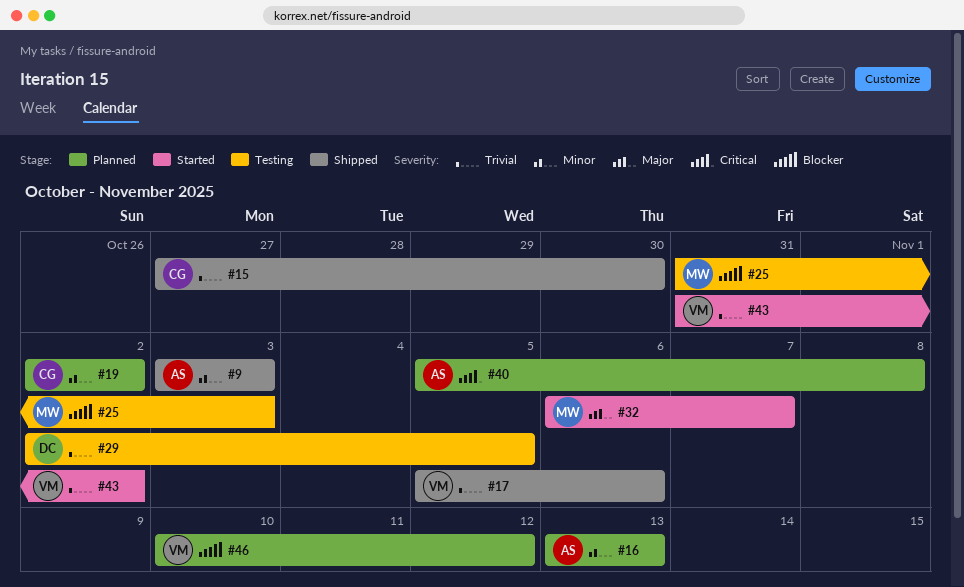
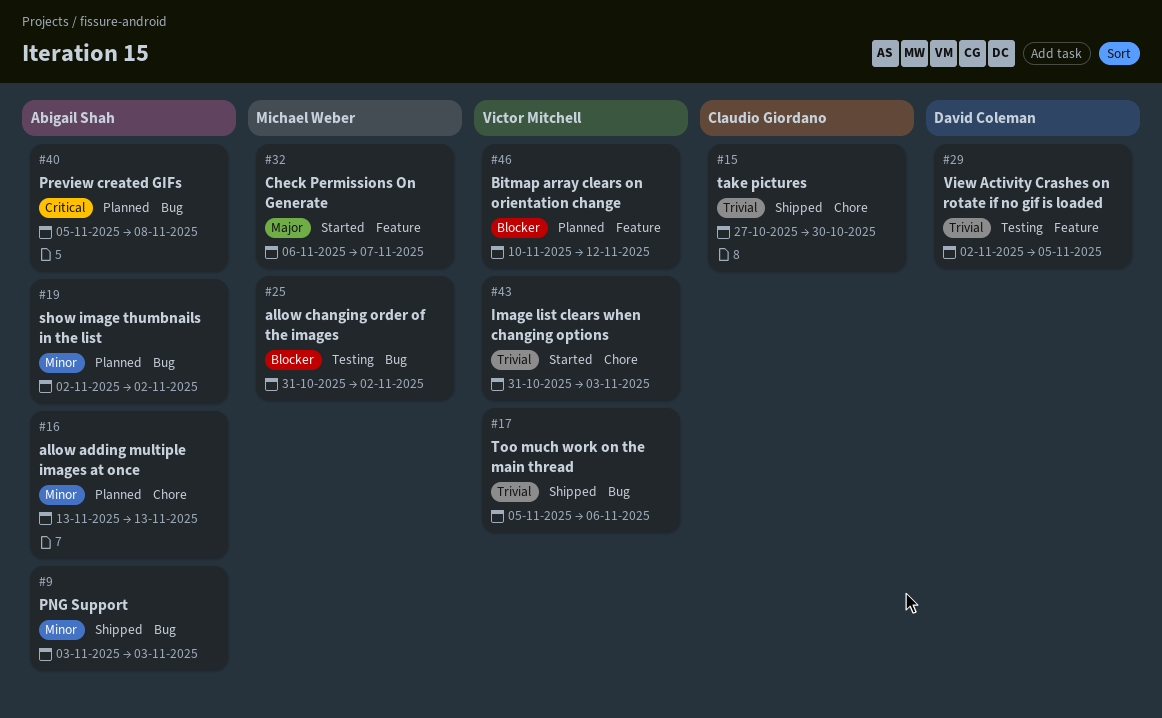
#19, owner: Claudio Giordano -> Abigail Shah
#25, due: Nov 3 -> Nov 2
#43, due: Nov 2 -> Nov 3

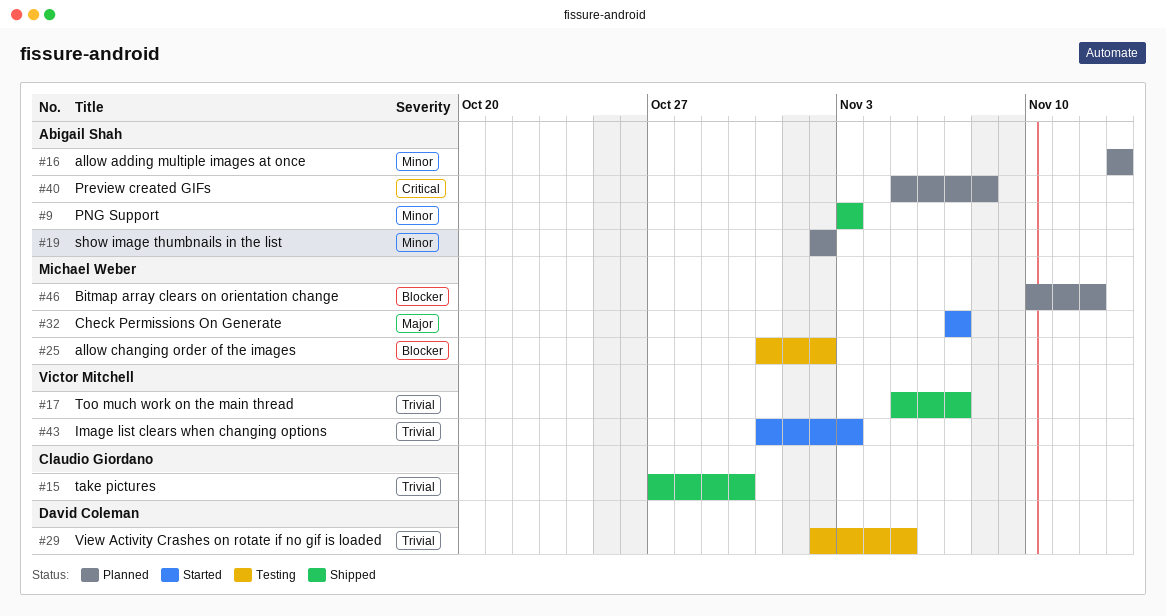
#17, due: Nov 6 -> Nov 7
#32, start: Nov 6 -> Nov 7
#46, owner: Victor Mitchell -> Michael Weber

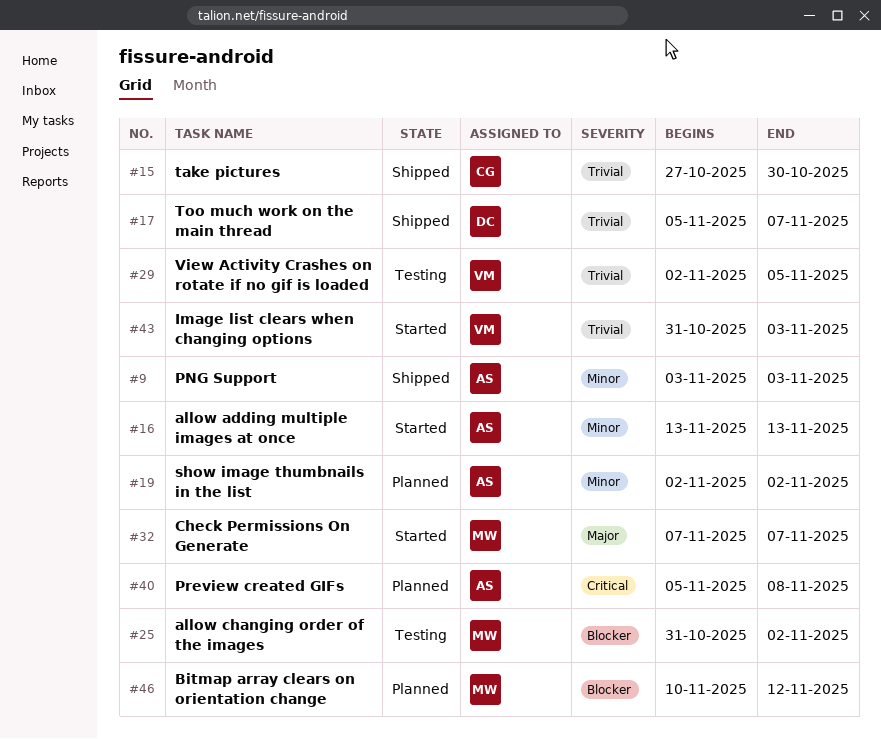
#16, status: Planned -> Started
#17, owner: Victor Mitchell -> David Coleman
#29, owner: David Coleman -> Victor Mitchell

